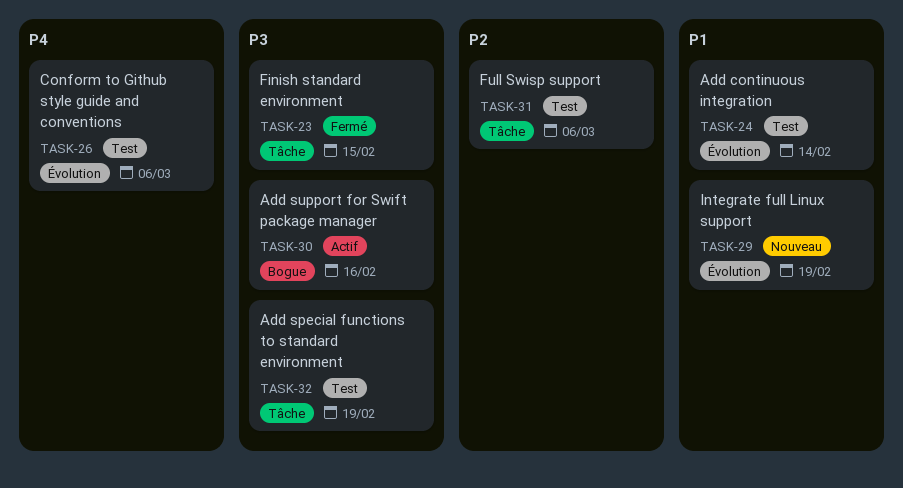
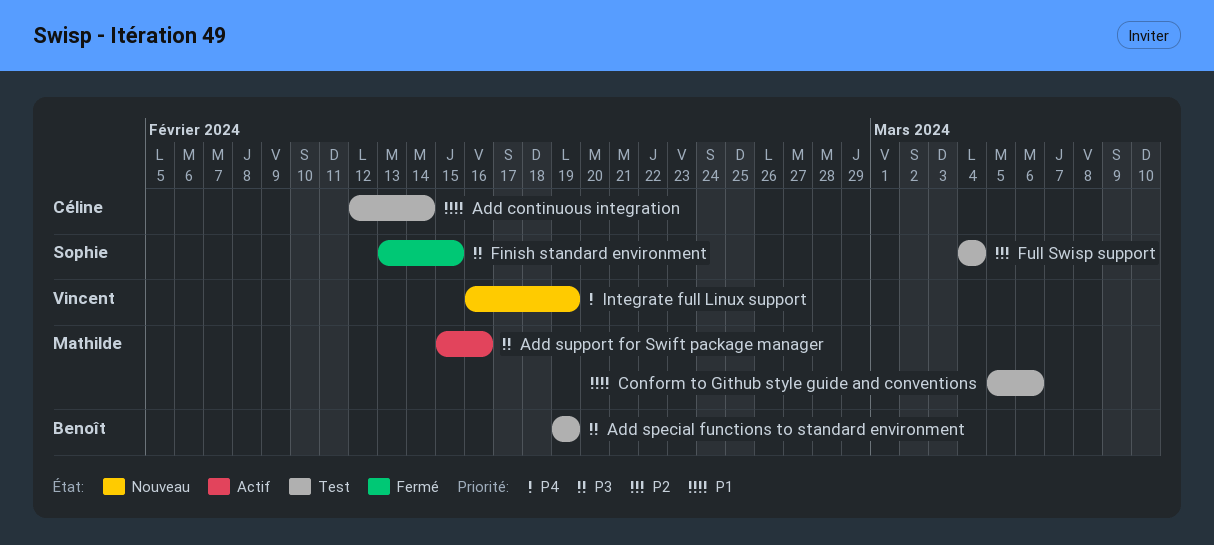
Conform to Github style guide and conventions, priority: P4 -> P1
Full Swisp support, due: Mar 6 -> Mar 4
Integrate full Linux support, priority: P1 -> P4

